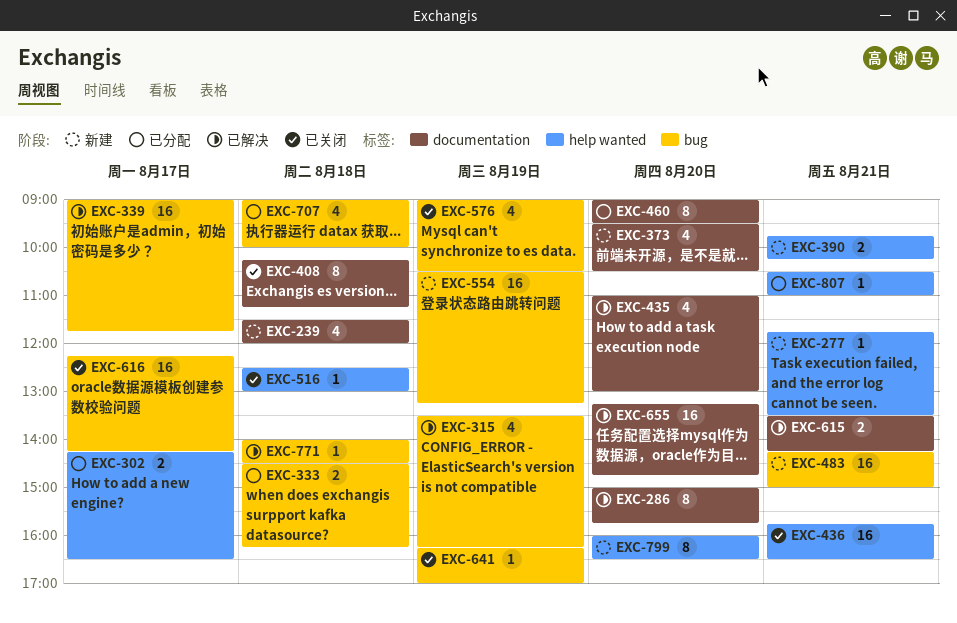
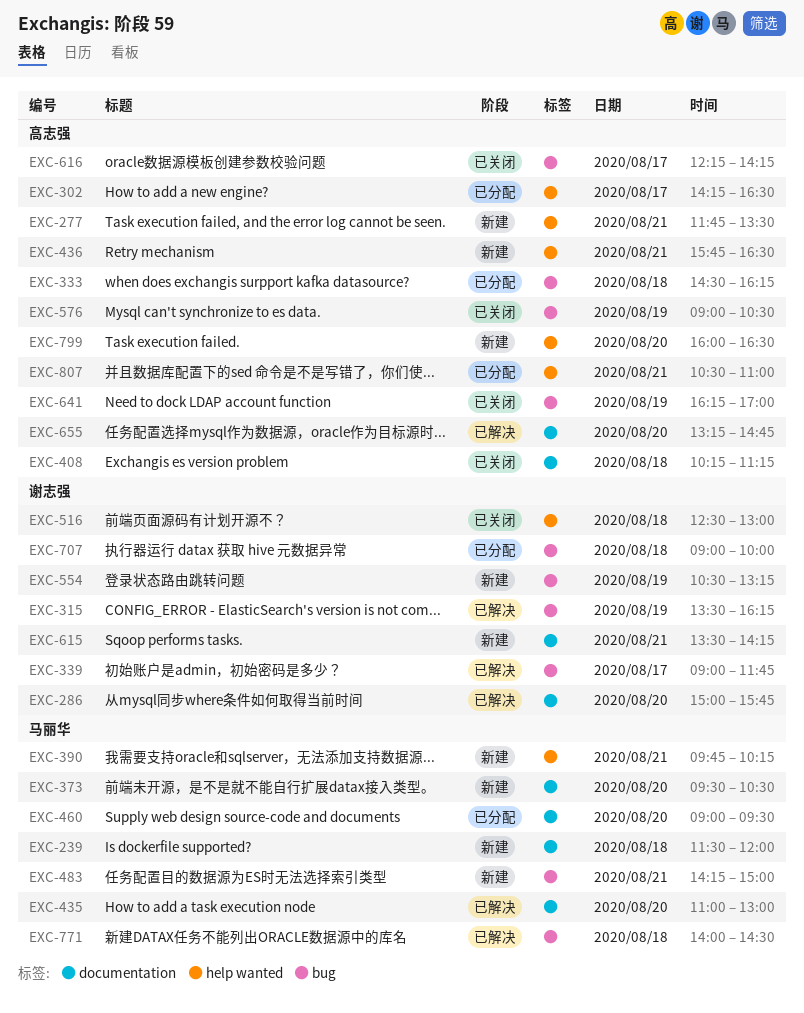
EXC-436, status: 已关闭 -> 新建
EXC-615, status: 已解决 -> 新建

